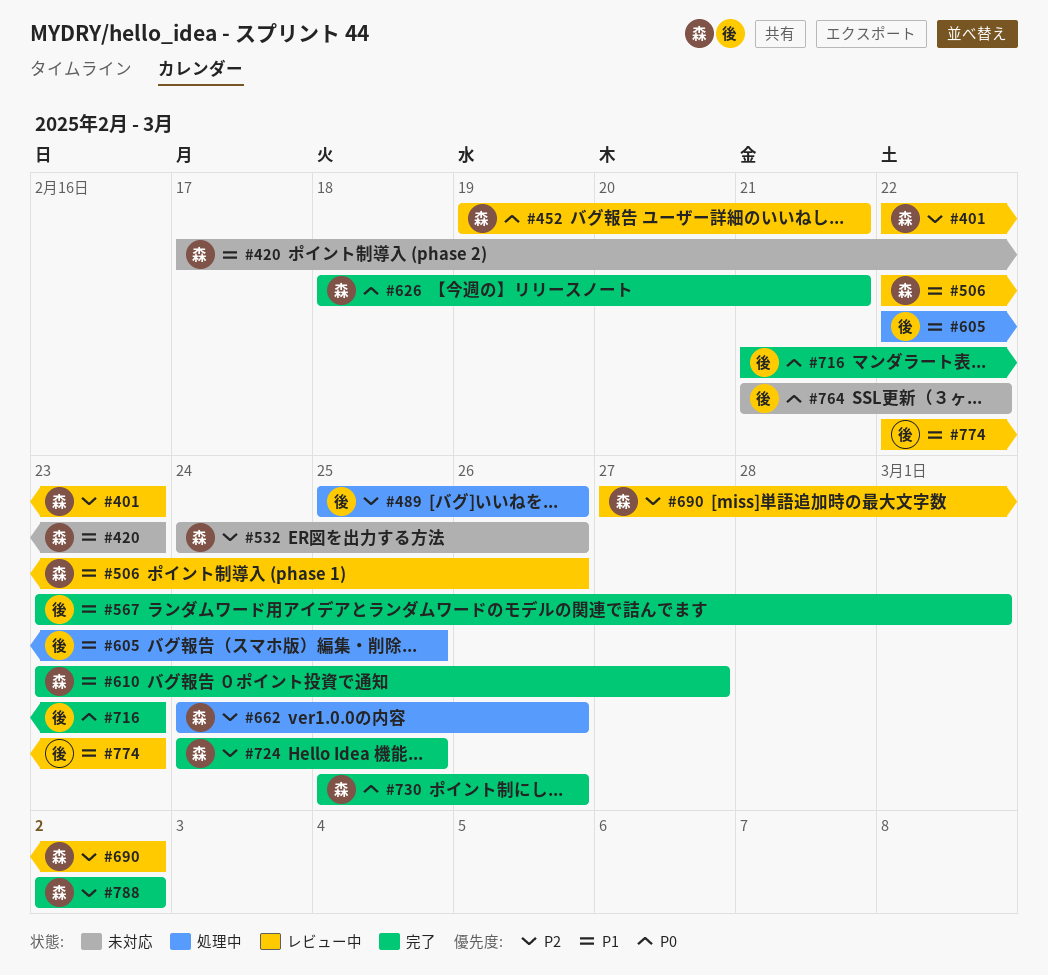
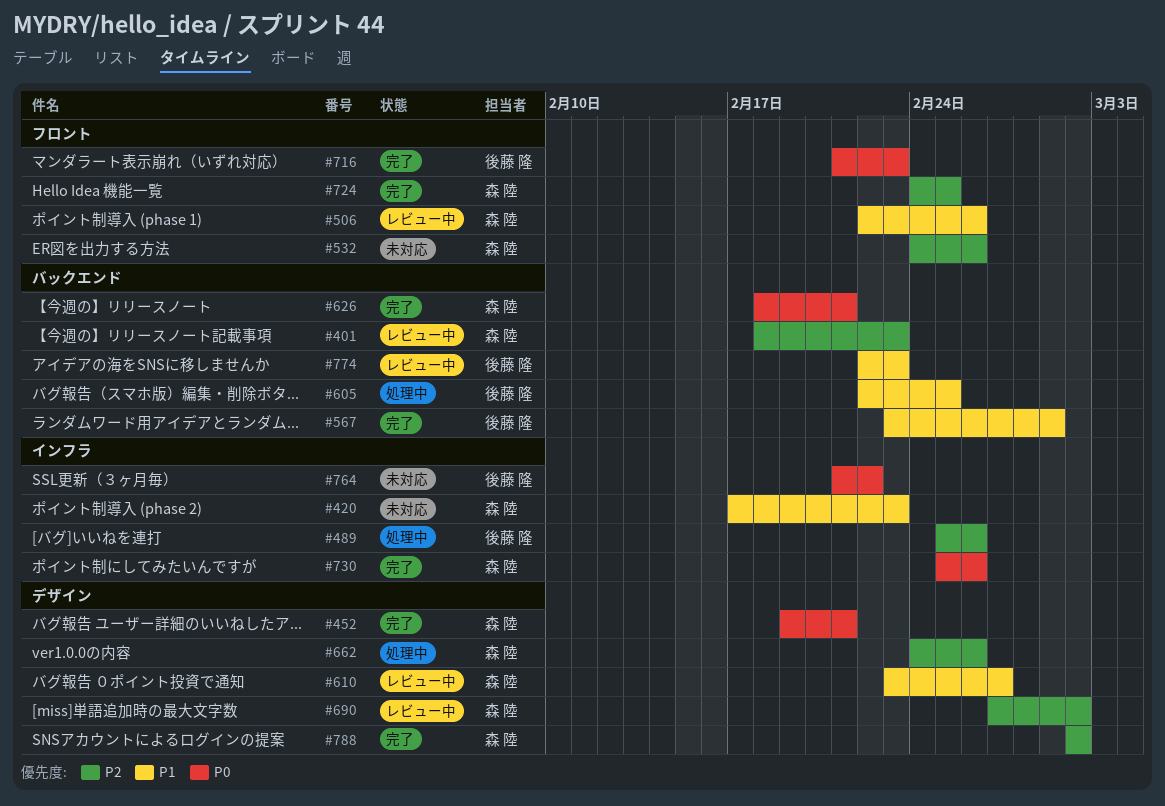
#401, start: Feb 22 -> Feb 18
#452, status: レビュー中 -> 完了
#610, status: 完了 -> レビュー中

